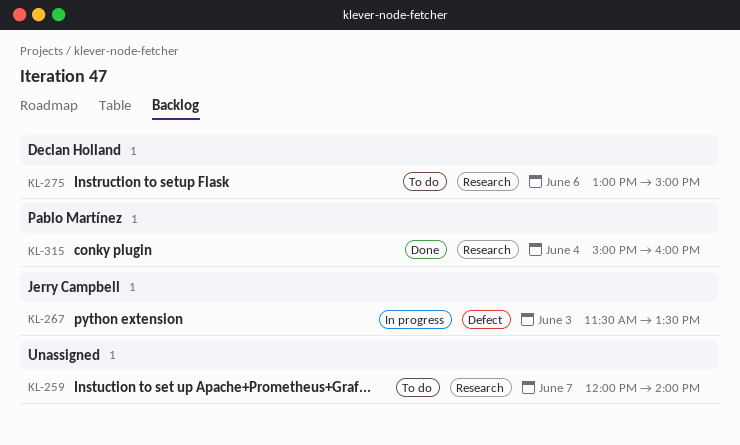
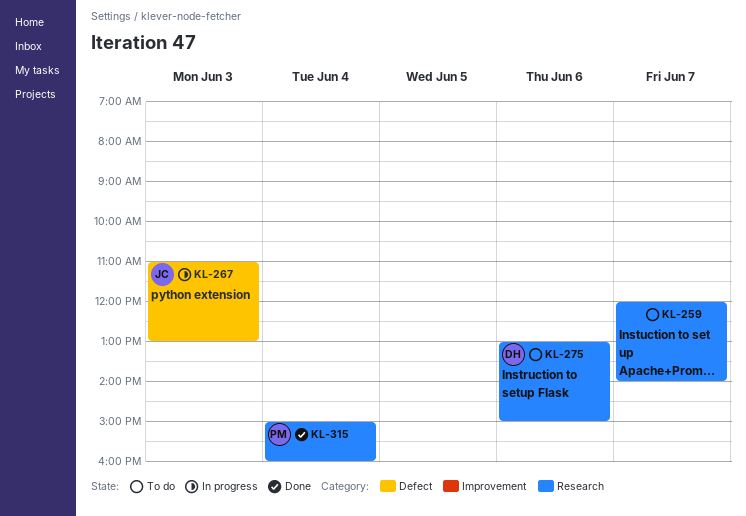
KL-267, begins: 11:30 -> 11:00
KL-267, ends: 13:30 -> 13:00

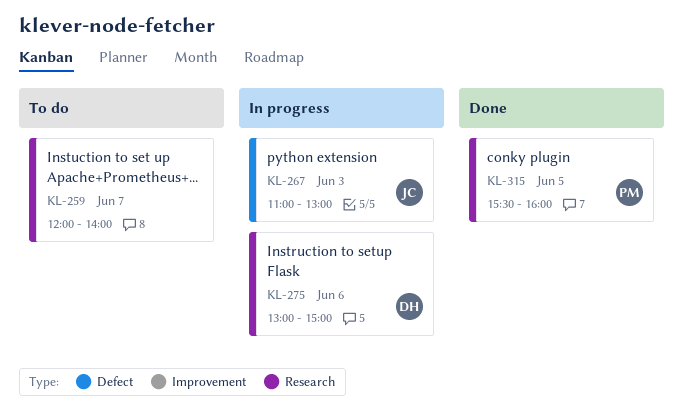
KL-275, status: To do -> In progress
KL-315, day: Jun 4 -> Jun 5
KL-315, begins: 15:00 -> 15:30

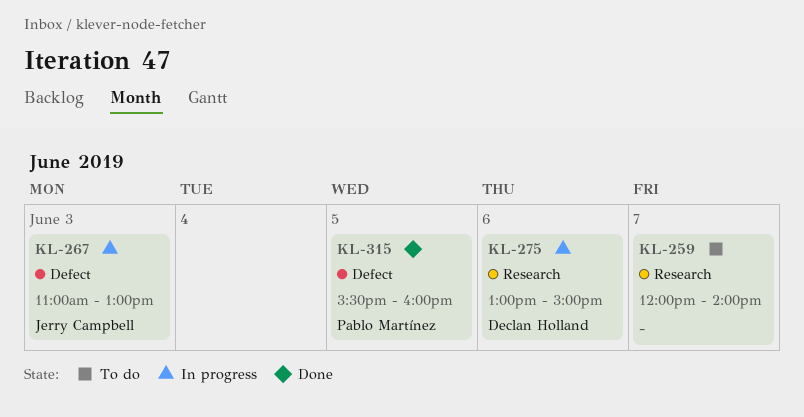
KL-315, label: Research -> Defect

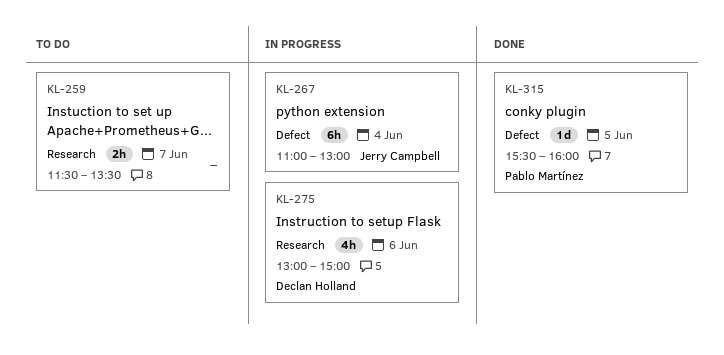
KL-259, begins: 12:00 -> 11:30
KL-259, ends: 14:00 -> 13:30
KL-267, day: Jun 3 -> Jun 4

